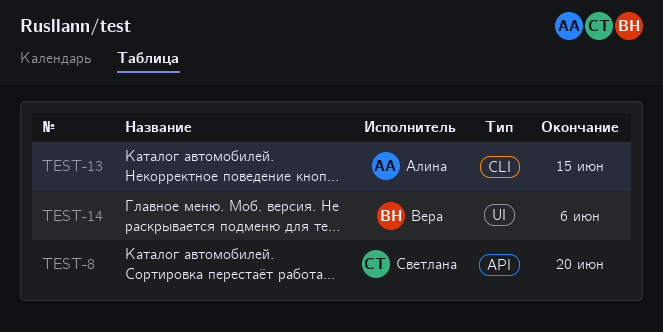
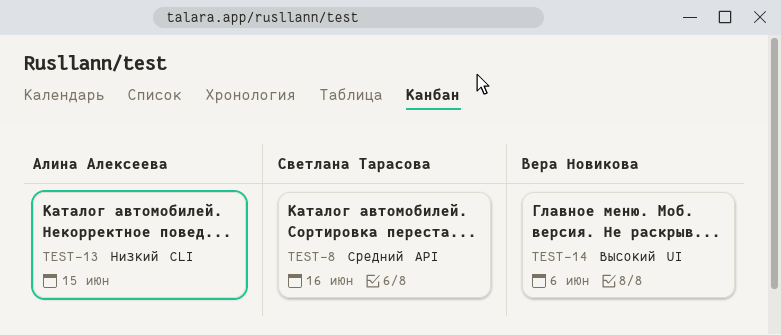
TEST-8, due: Jun 20 -> Jun 16

